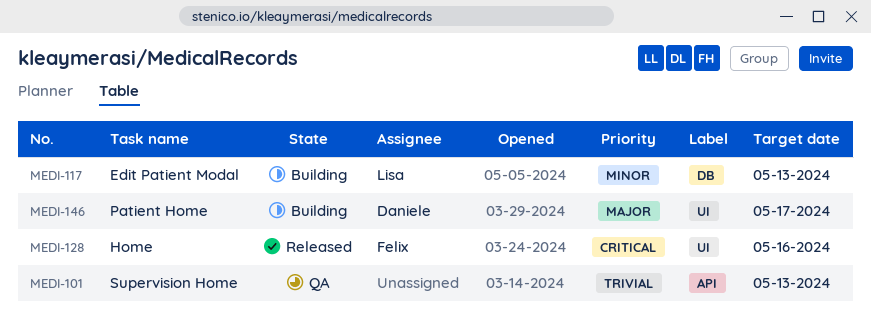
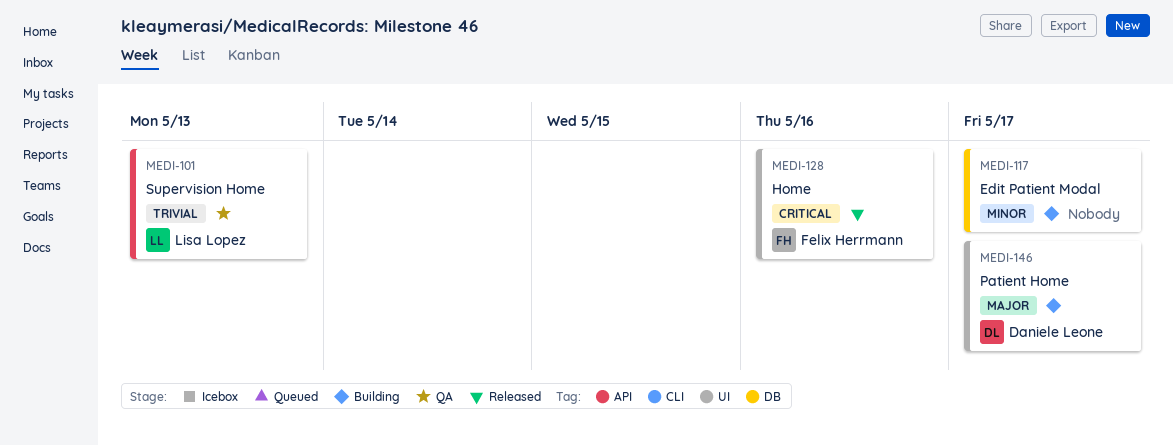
MEDI-101, owner: none -> Lisa Lopez
MEDI-117, owner: Lisa Lopez -> none
MEDI-117, due: May 13 -> May 17

